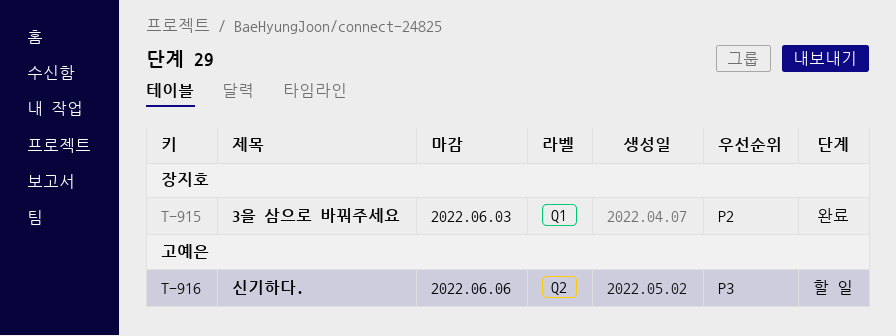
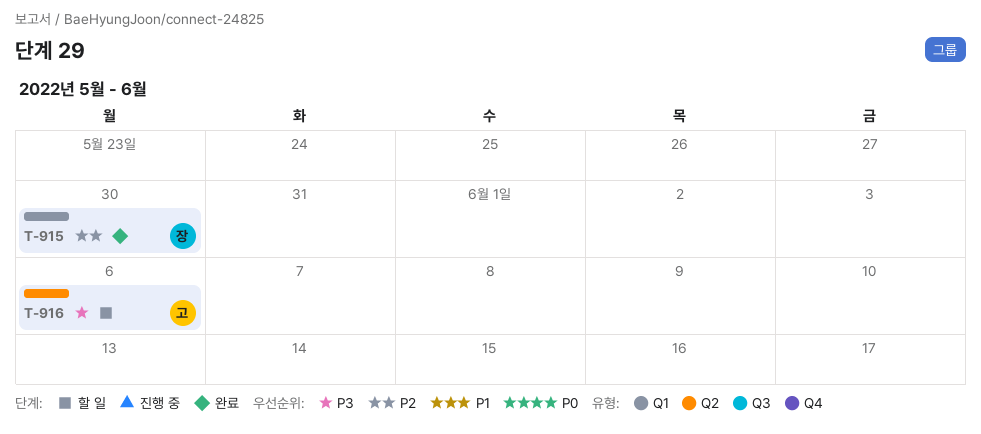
T-915, due: Jun 3 -> May 30

